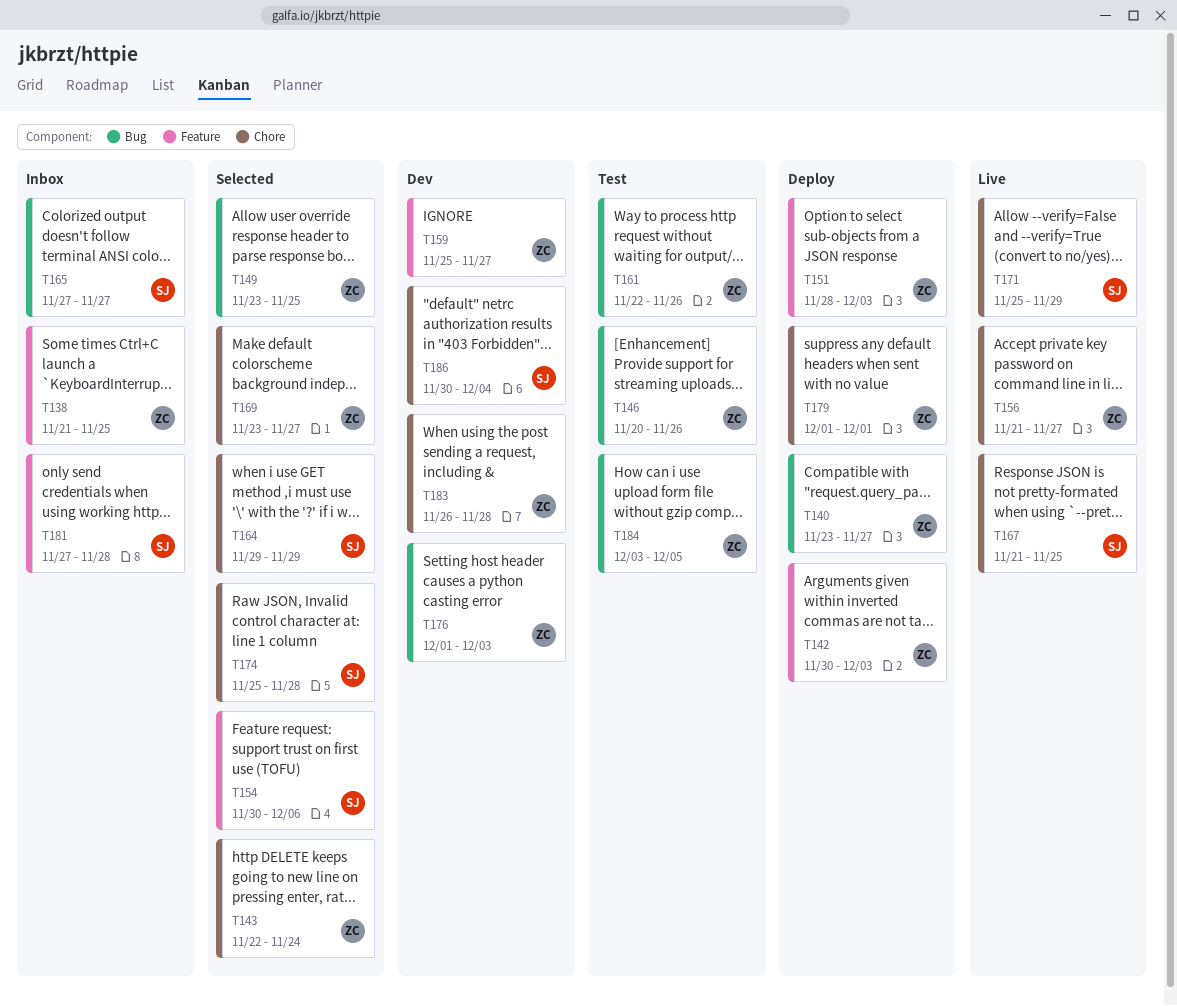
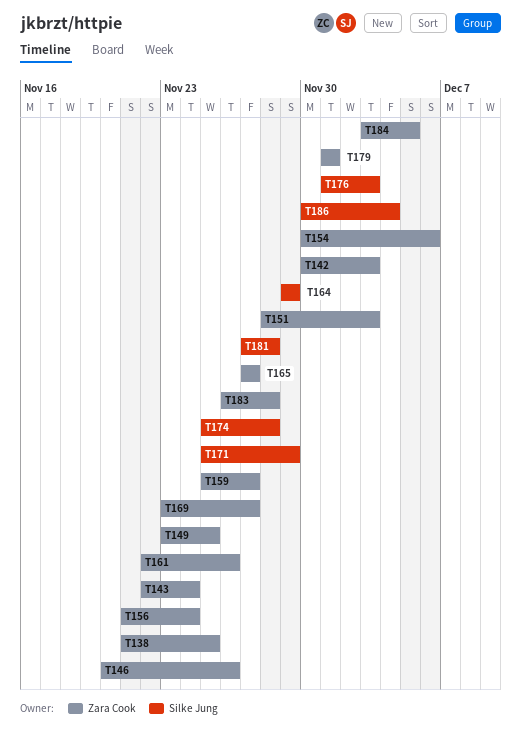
T140: present -> none
T154, owner: Silke Jung -> Zara Cook
T156, due: Nov 27 -> Nov 24
T165, owner: Silke Jung -> Zara Cook
T167: present -> none
T176, owner: Zara Cook -> Silke Jung

